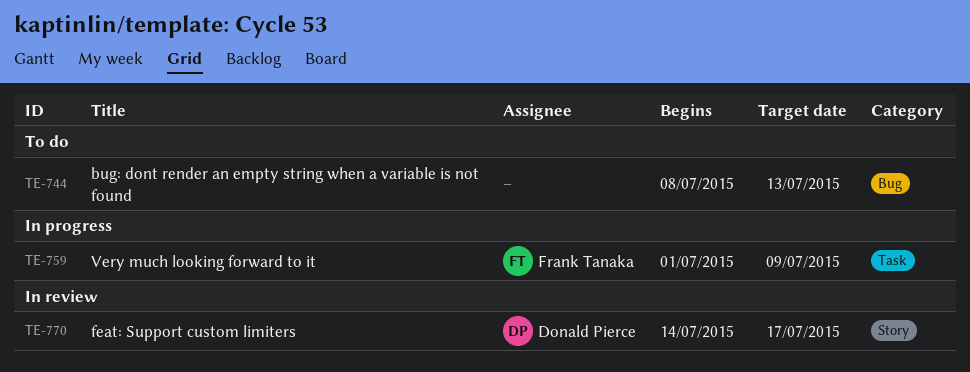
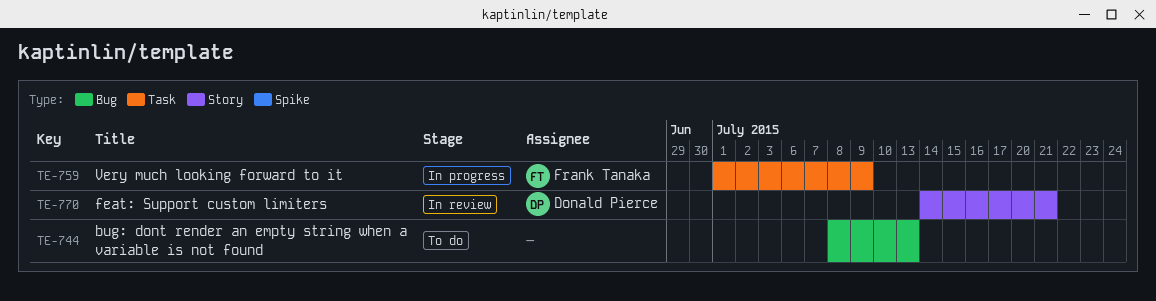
TE-770, due: Jul 17 -> Jul 21

